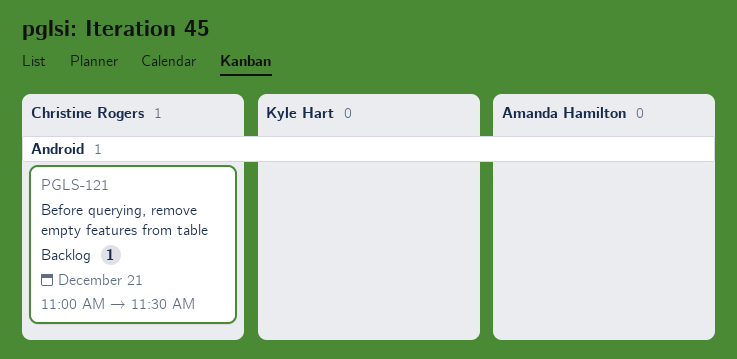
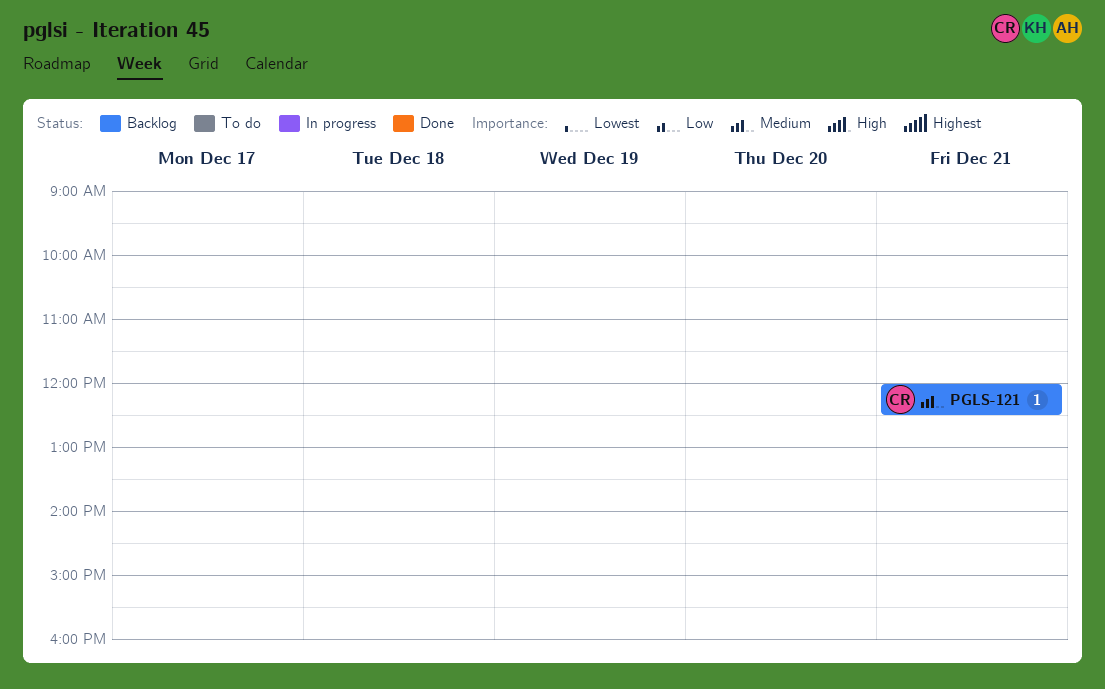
PGLS-121, begins: 11:00 -> 12:00
PGLS-121, ends: 11:30 -> 12:30

